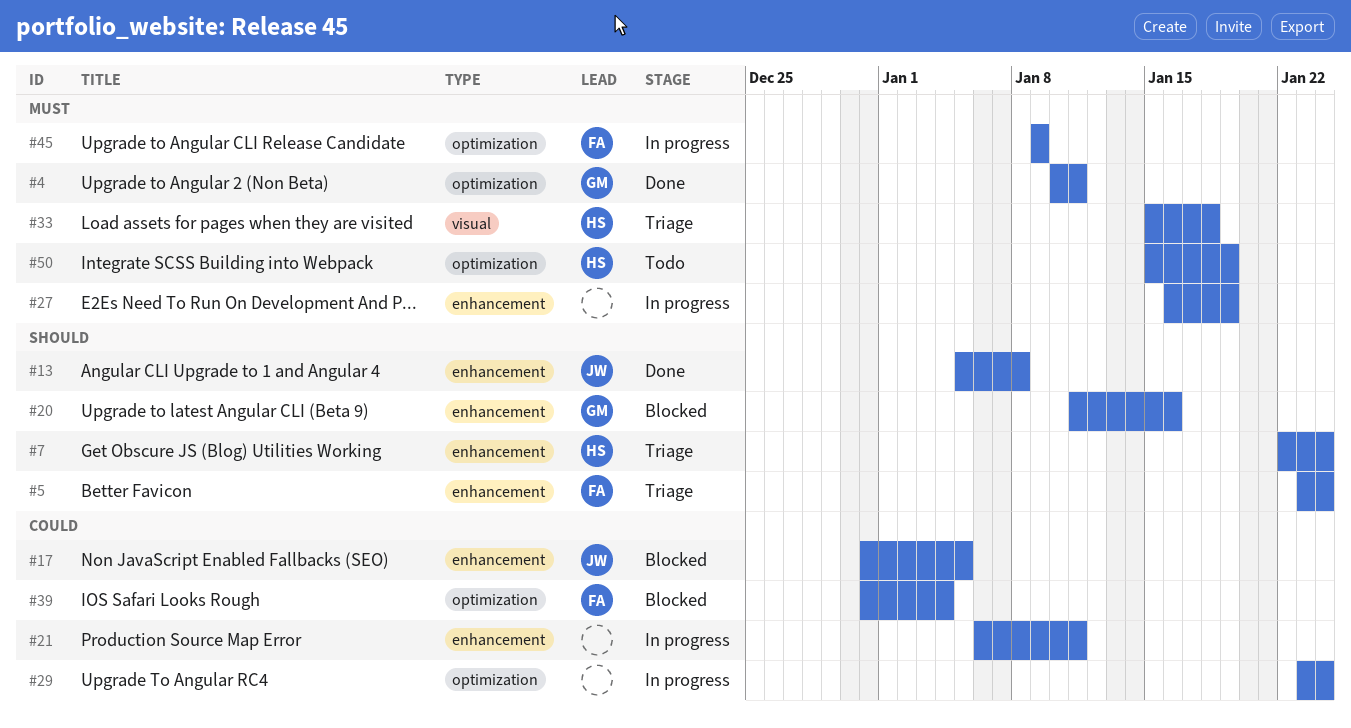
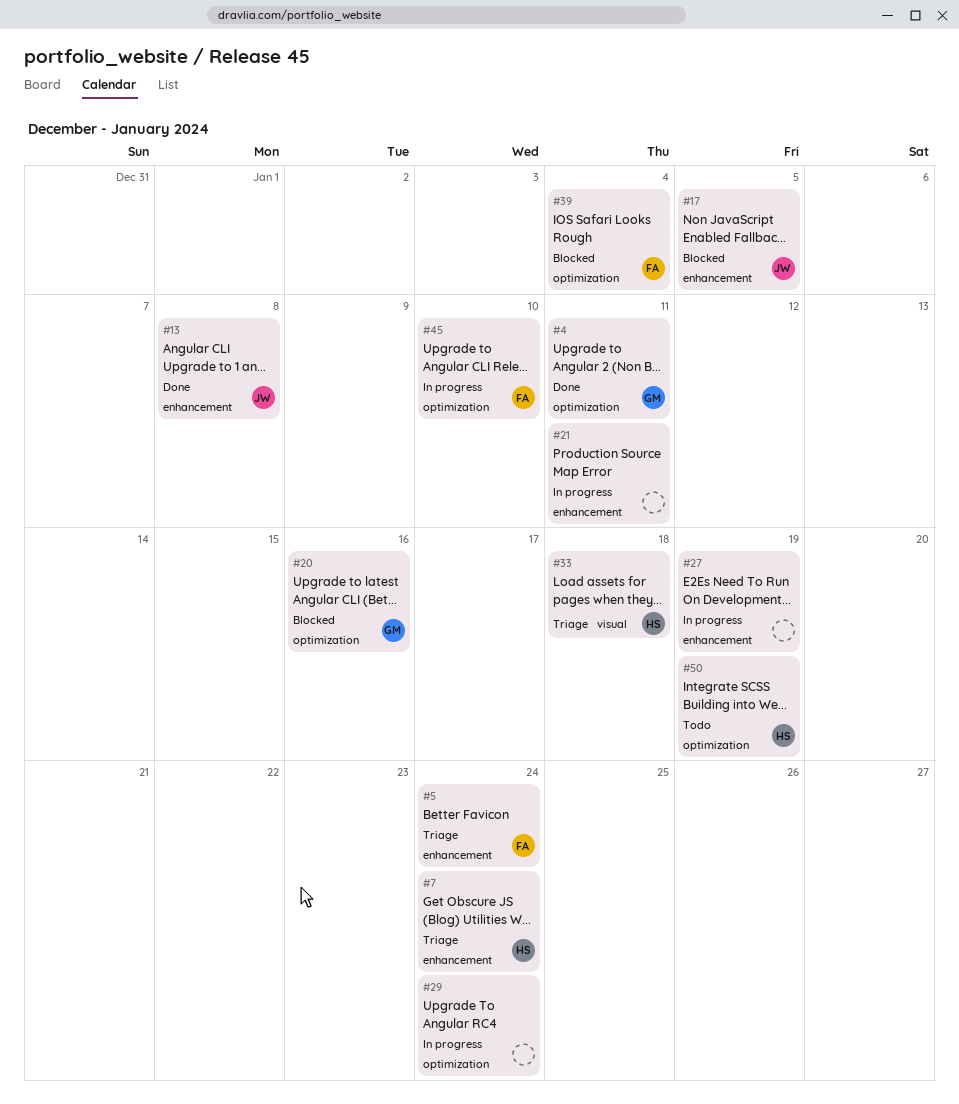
#20, label: enhancement -> optimization
#45, due: Jan 9 -> Jan 10

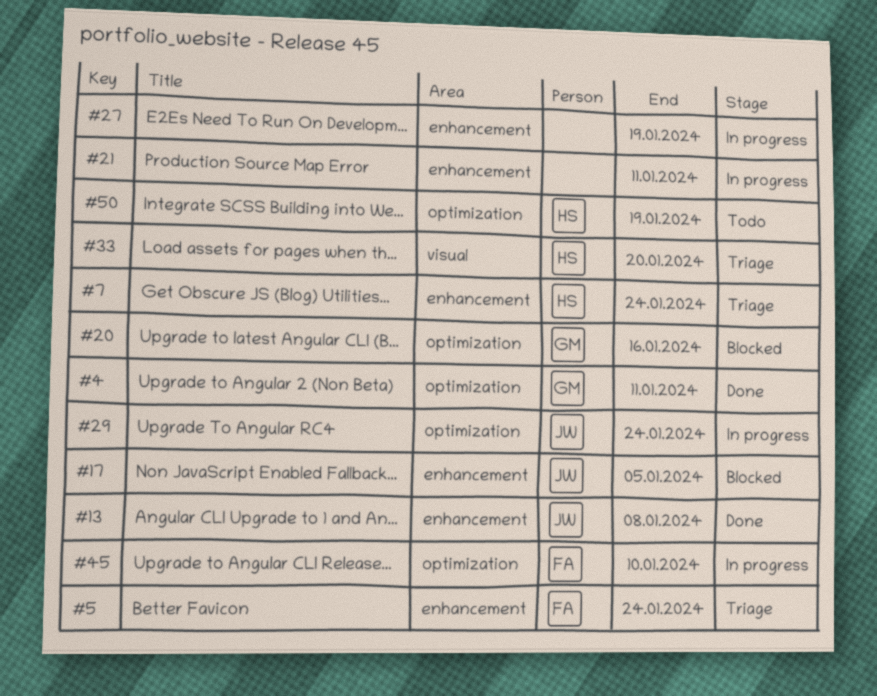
#29, owner: none -> JW
#33, due: Jan 18 -> Jan 20
#39: present -> none

